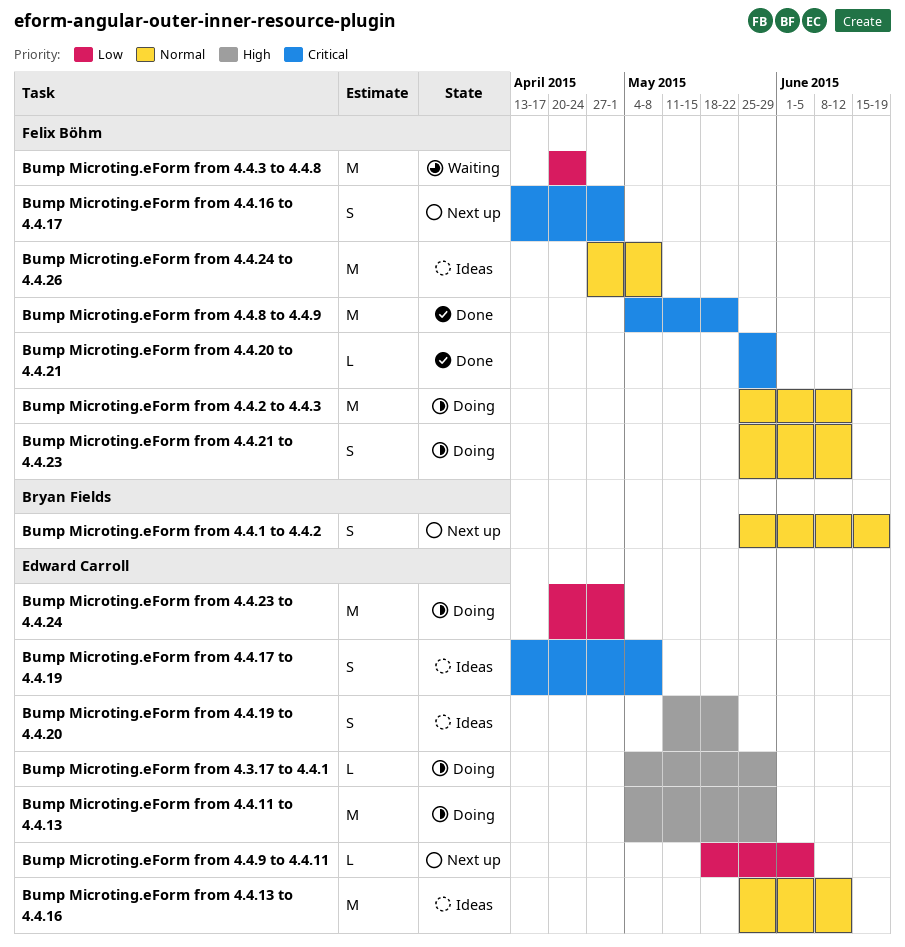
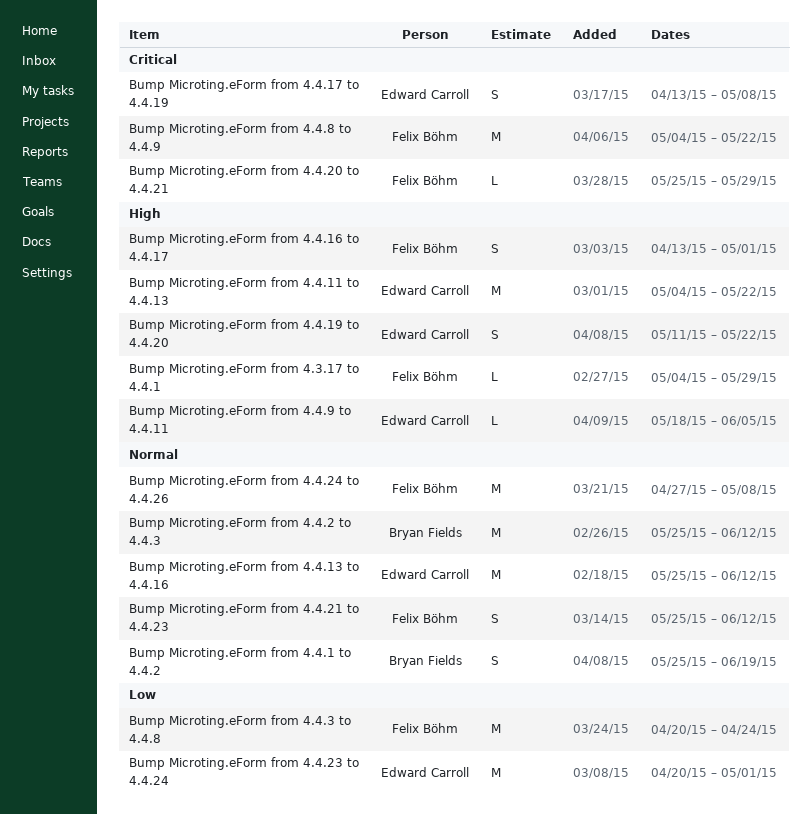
Bump Microting.eForm from 4.3.17 to 4.4.1, owner: Edward Carroll -> Felix Böhm
Bump Microting.eForm from 4.4.11 to 4.4.13, due: May 29 -> May 22
Bump Microting.eForm from 4.4.16 to 4.4.17, priority: Critical -> High
Bump Microting.eForm from 4.4.2 to 4.4.3, owner: Felix Böhm -> Bryan Fields
Bump Microting.eForm from 4.4.9 to 4.4.11, priority: Low -> High

